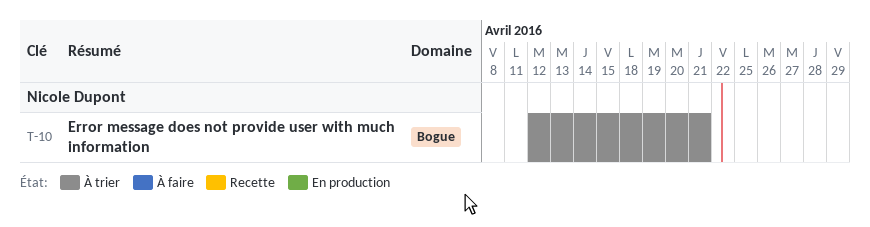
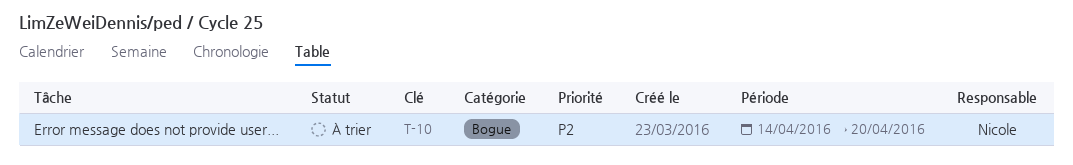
T-10, start: Apr 12 -> Apr 14
T-10, due: Apr 21 -> Apr 20

